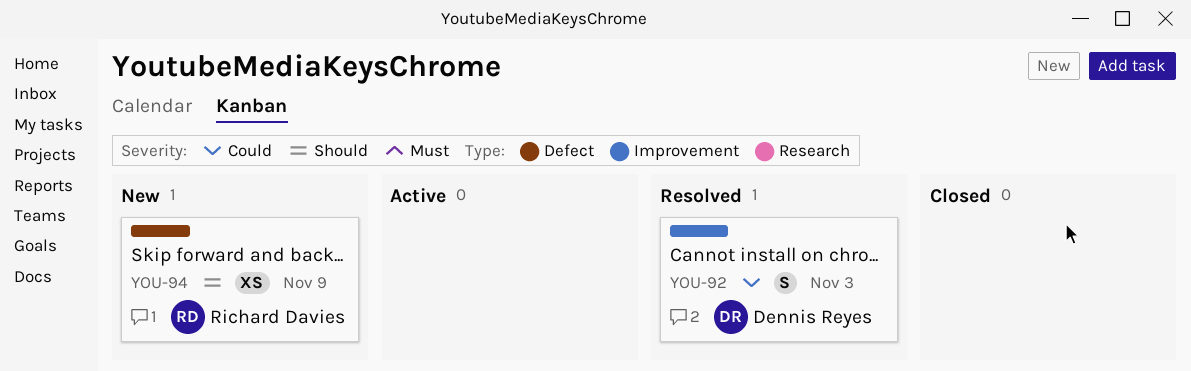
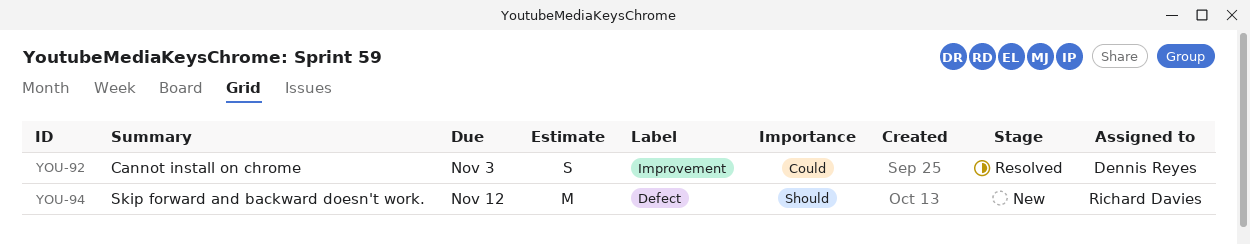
YOU-94, estimate: XS -> M
YOU-94, due: Nov 9 -> Nov 12

